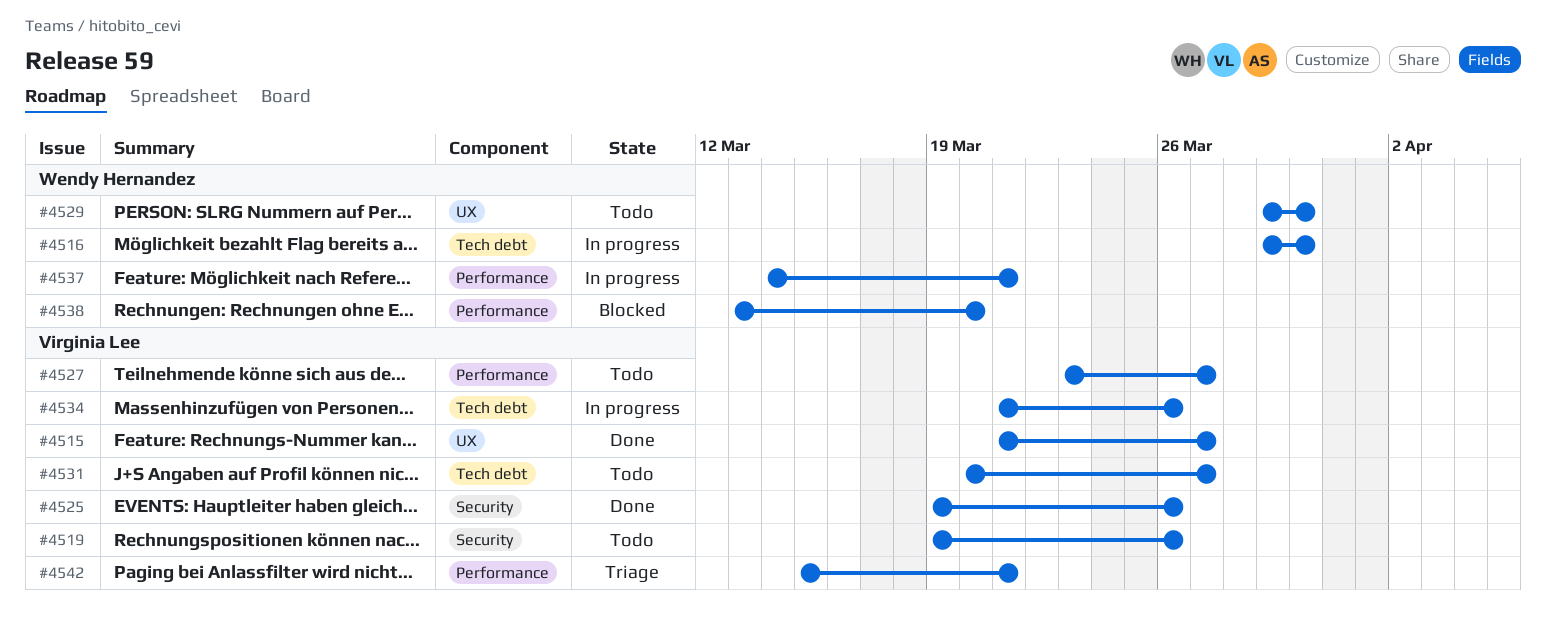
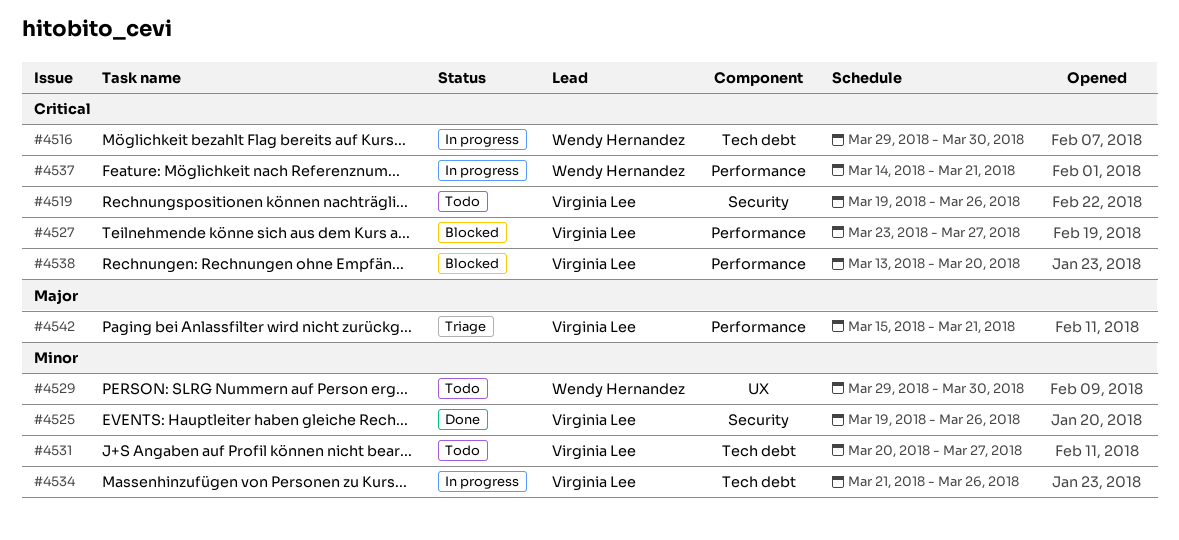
#4515: present -> none
#4527, status: Todo -> Blocked
#4538, owner: Wendy Hernandez -> Virginia Lee

